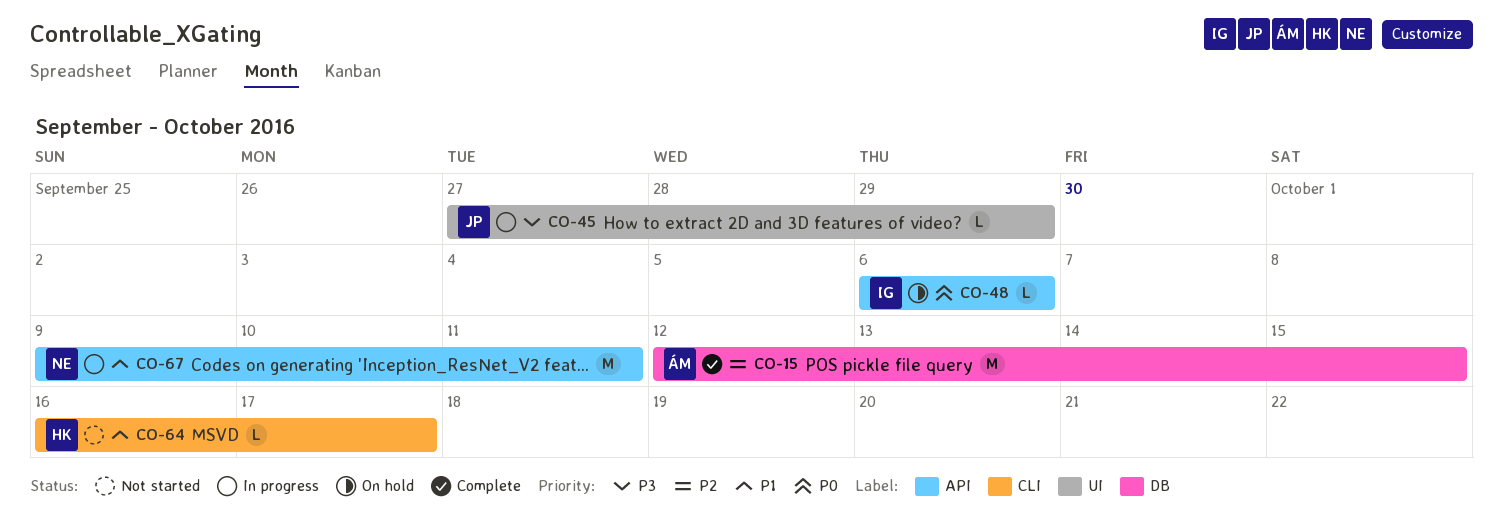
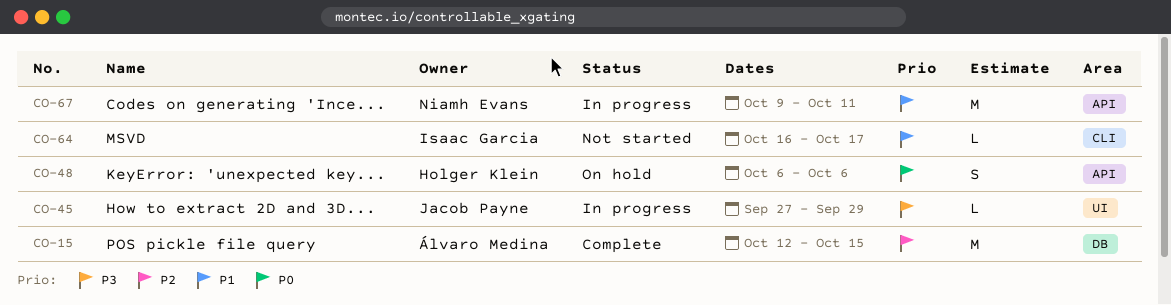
CO-48, owner: Isaac Garcia -> Holger Klein
CO-48, estimate: L -> S
CO-64, owner: Holger Klein -> Isaac Garcia

